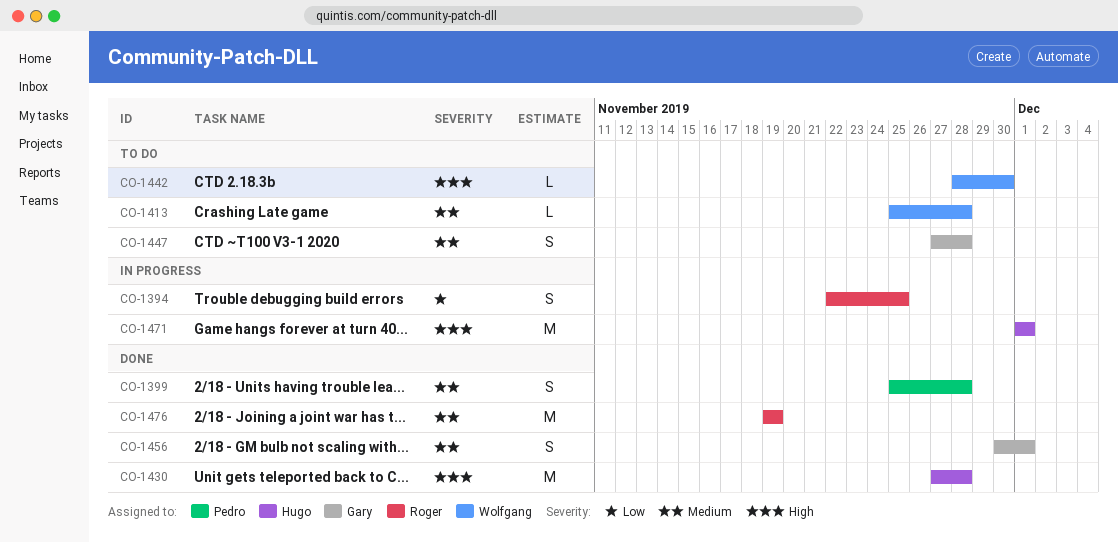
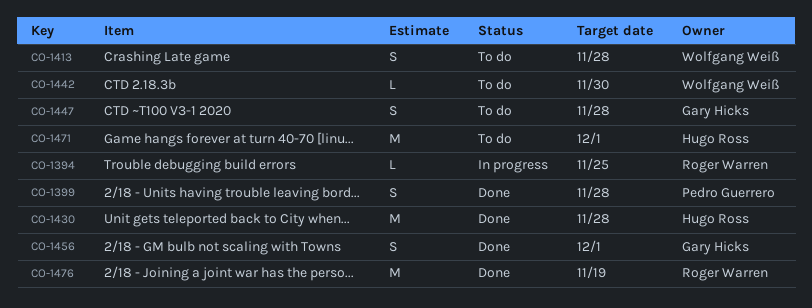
CO-1394, estimate: S -> L
CO-1413, estimate: L -> S
CO-1471, status: In progress -> To do

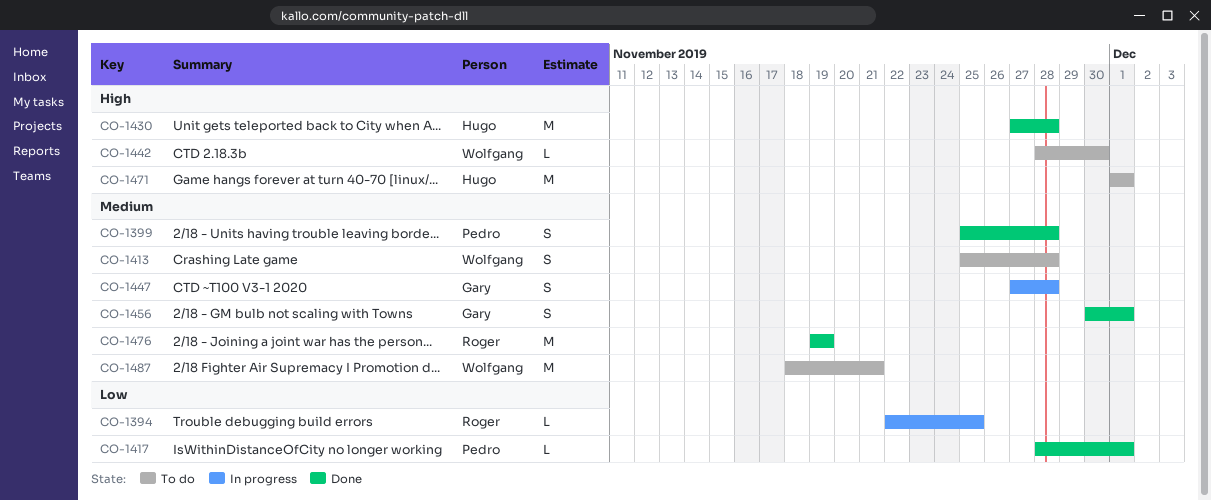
CO-1417: none -> present
CO-1447, status: To do -> In progress
CO-1487: none -> present

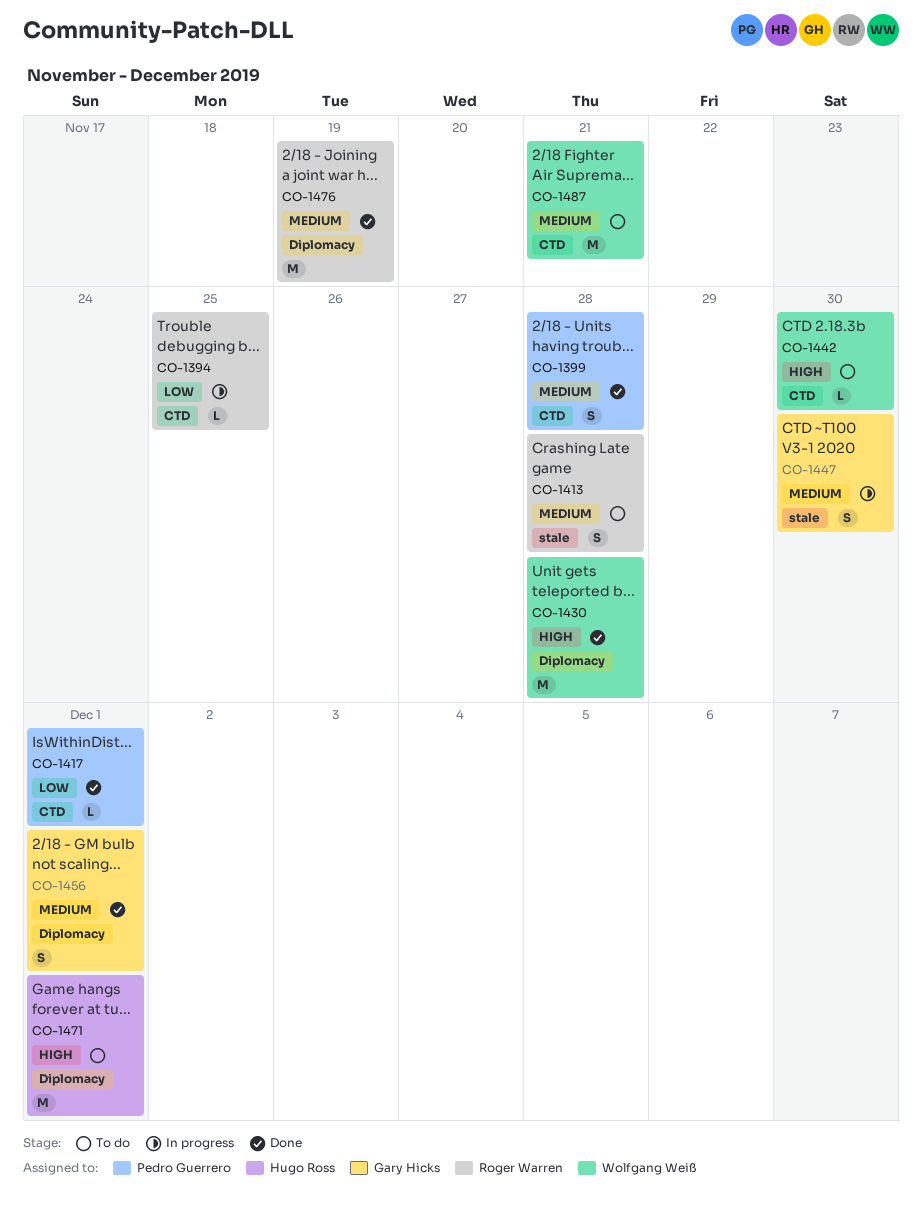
CO-1413, owner: Wolfgang Weiß -> Roger Warren
CO-1430, owner: Hugo Ross -> Wolfgang Weiß
CO-1447, due: Nov 28 -> Nov 30

